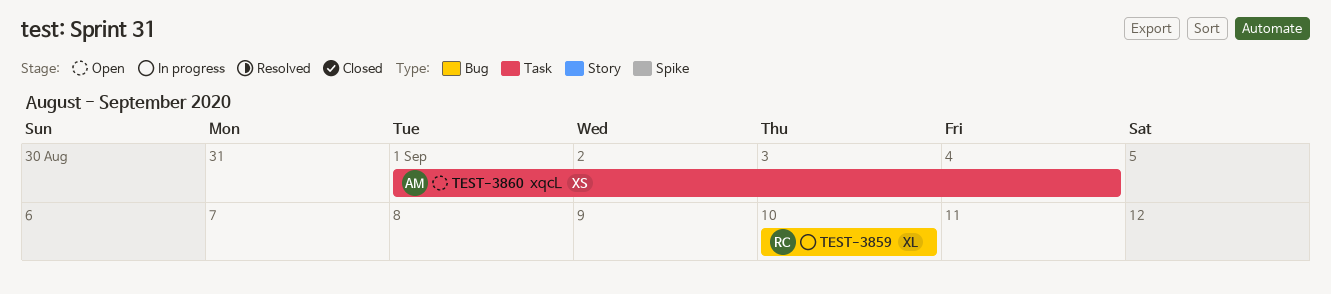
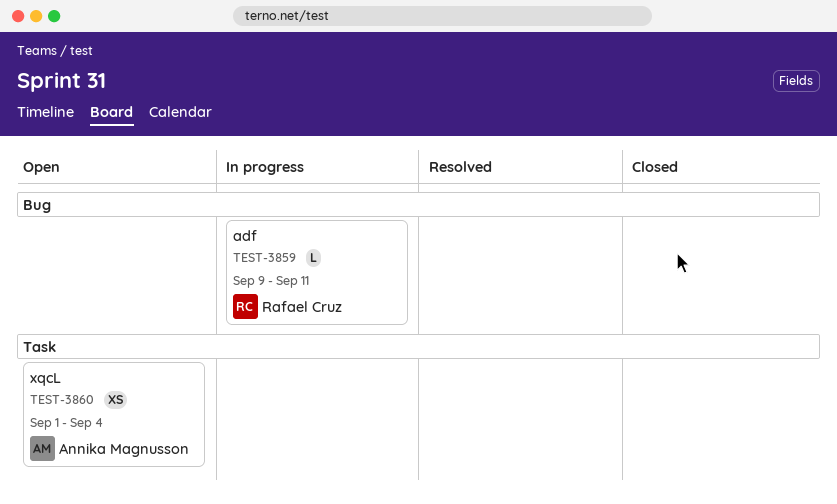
TEST-3859, estimate: XL -> L
TEST-3859, start: Sep 10 -> Sep 9
TEST-3859, due: Sep 10 -> Sep 11

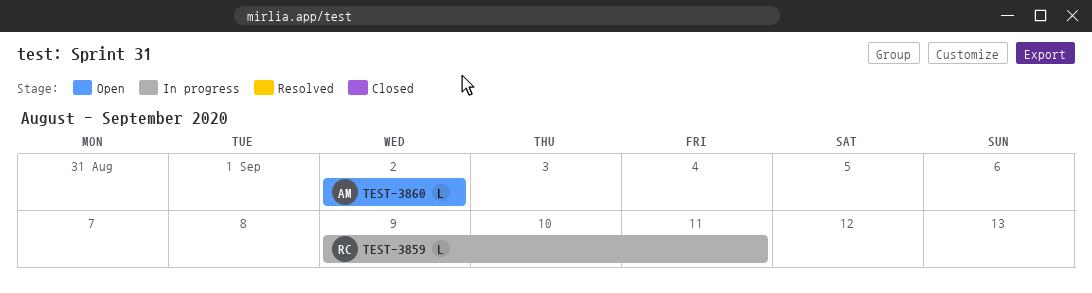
TEST-3860, estimate: XS -> L
TEST-3860, start: Sep 1 -> Sep 2
TEST-3860, due: Sep 4 -> Sep 2

